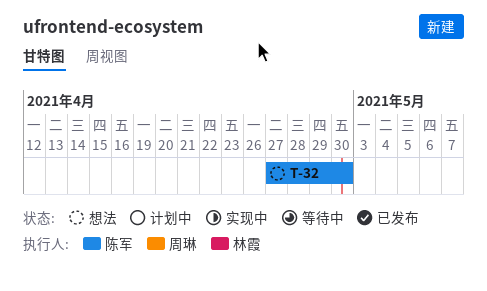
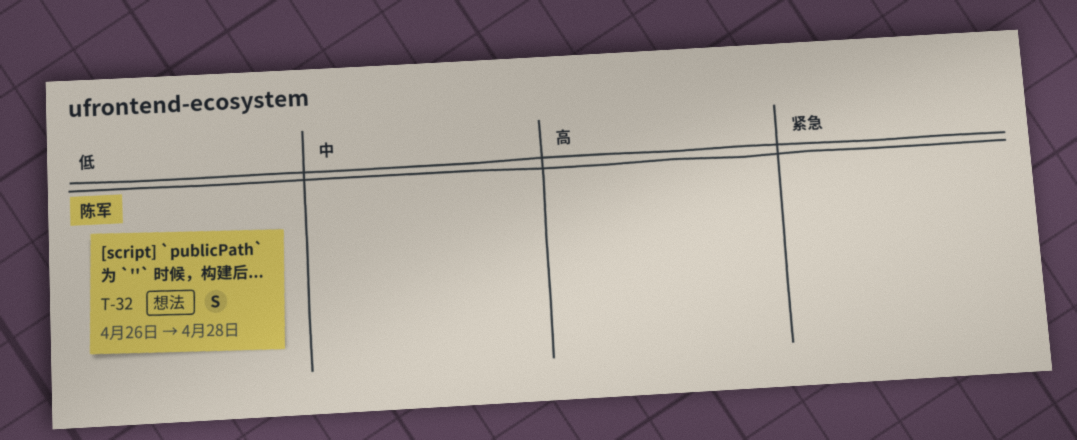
T-32, start: Apr 27 -> Apr 26
T-32, due: Apr 30 -> Apr 28

